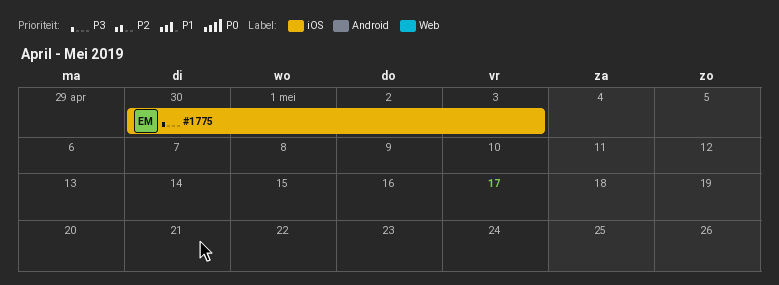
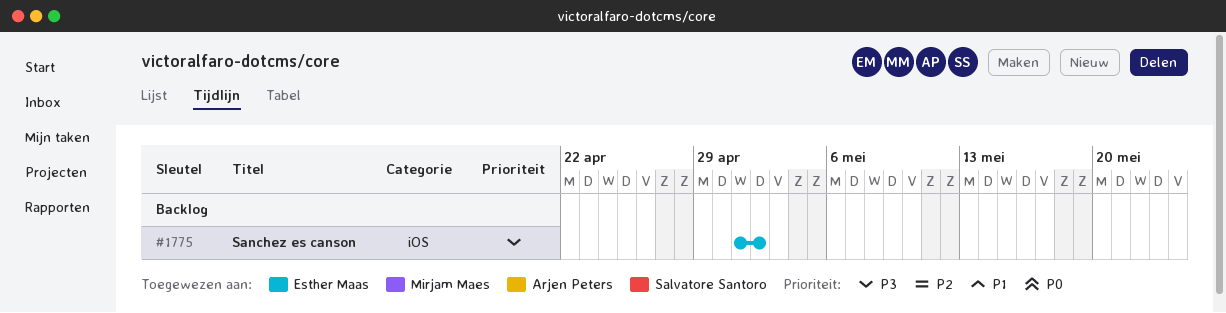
#1775, start: Apr 30 -> May 1
#1775, due: May 3 -> May 2

